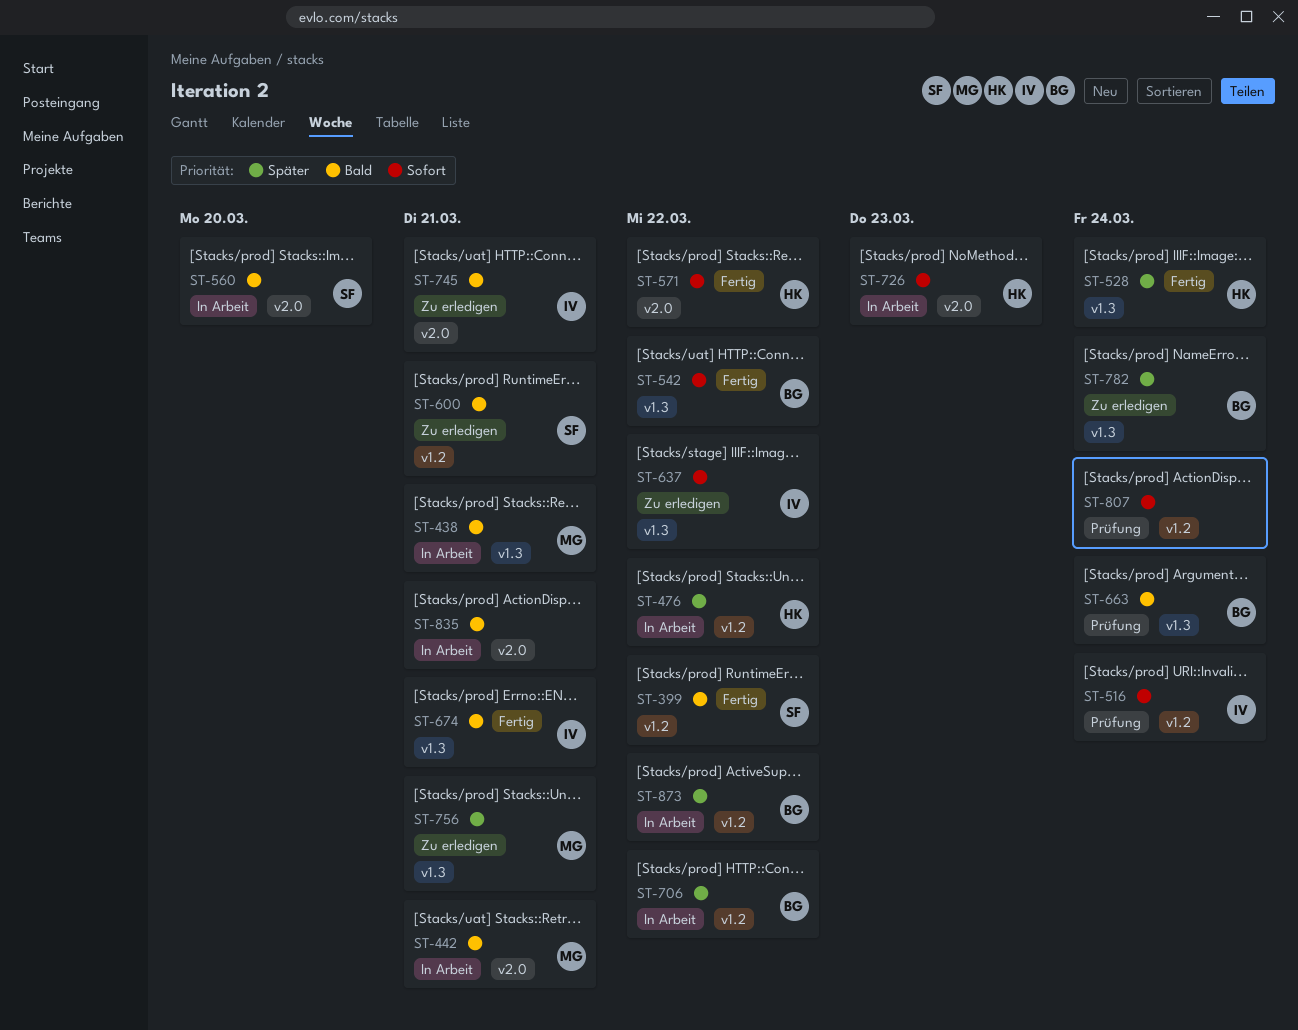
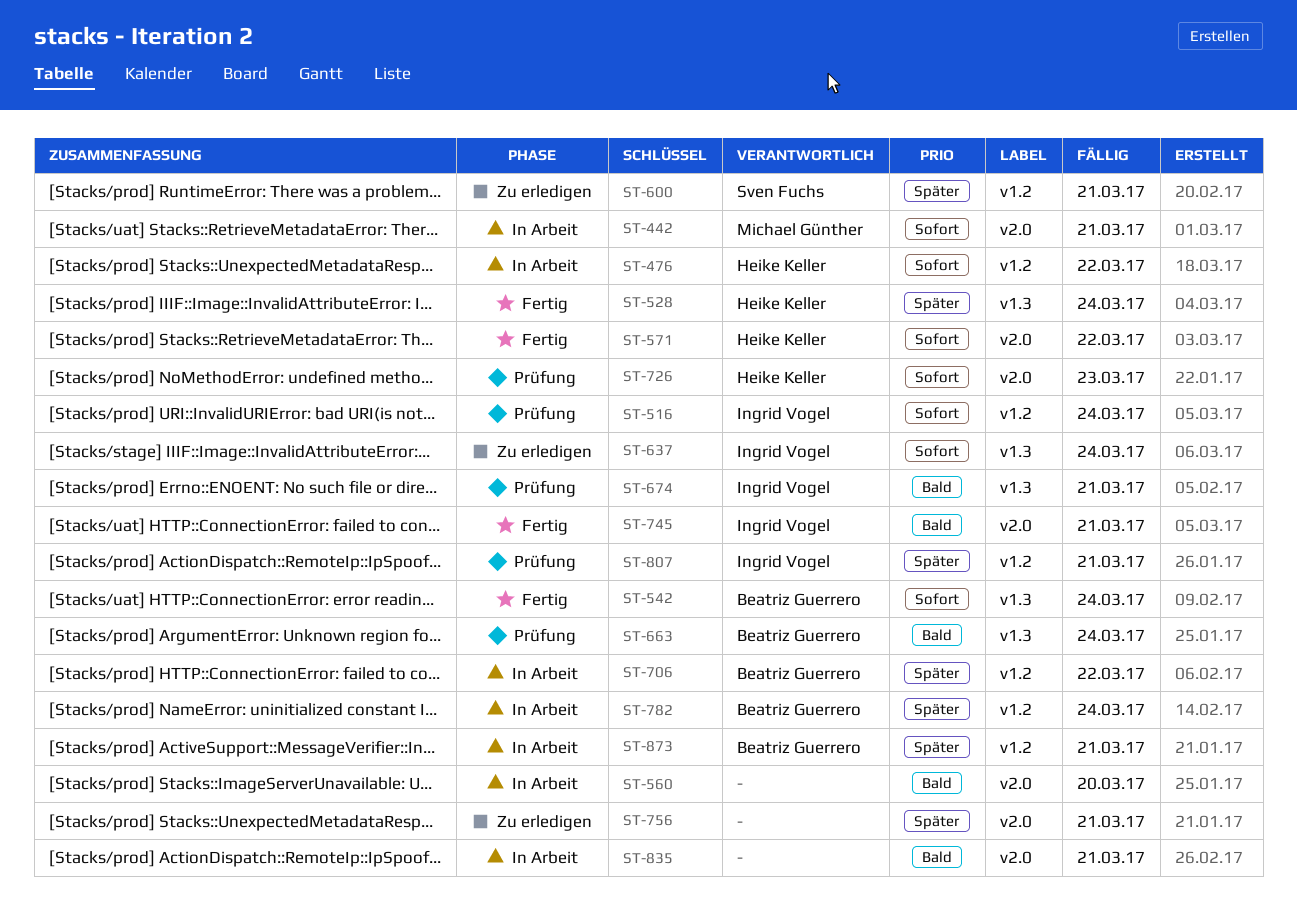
ST-399: present -> none
ST-438: present -> none
ST-442, priority: Bald -> Sofort
ST-476, priority: Später -> Sofort
ST-542, due: Mar 22 -> Mar 24
ST-560, owner: Sven Fuchs -> none
ST-600, priority: Bald -> Später
ST-637, due: Mar 22 -> Mar 24
ST-674, status: Fertig -> Prüfung
ST-726, status: In Arbeit -> Prüfung
ST-745, status: Zu erledigen -> Fertig
ST-756, owner: Michael Günther -> none
ST-756, label: v1.3 -> v2.0
ST-782, status: Zu erledigen -> In Arbeit
ST-782, label: v1.3 -> v1.2
ST-807, owner: none -> Ingrid Vogel
ST-807, priority: Sofort -> Später
ST-807, due: Mar 24 -> Mar 21
ST-873, due: Mar 22 -> Mar 21

